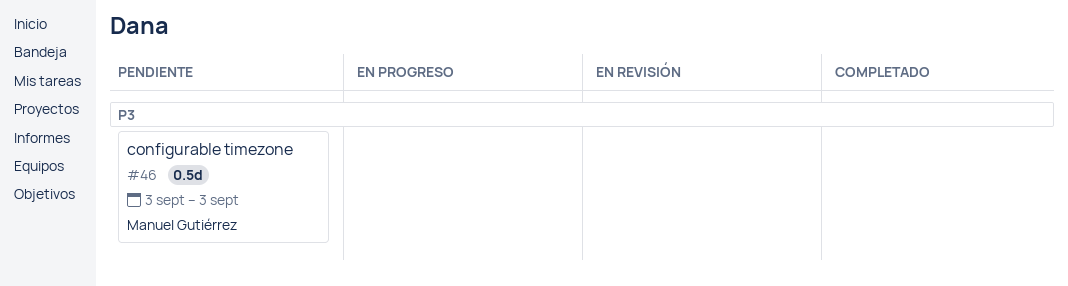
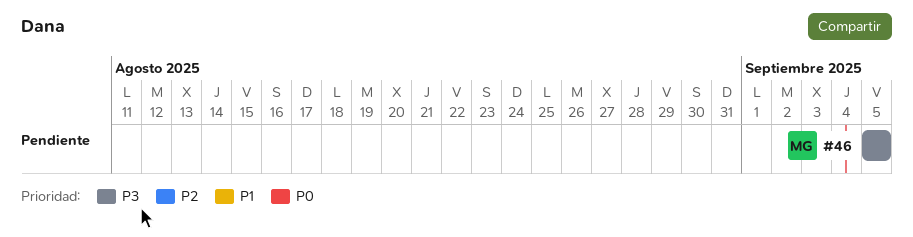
#46, start: Sep 3 -> Sep 5
#46, due: Sep 3 -> Sep 5

